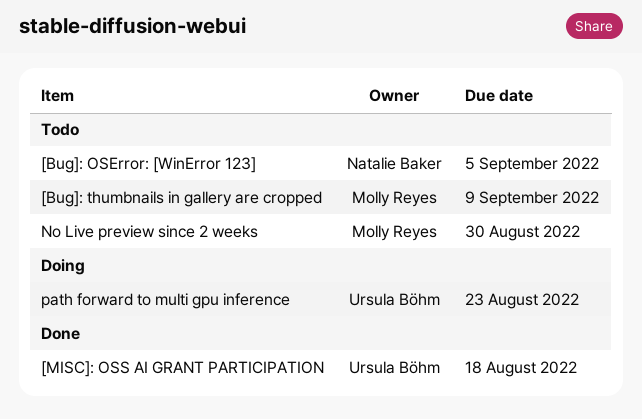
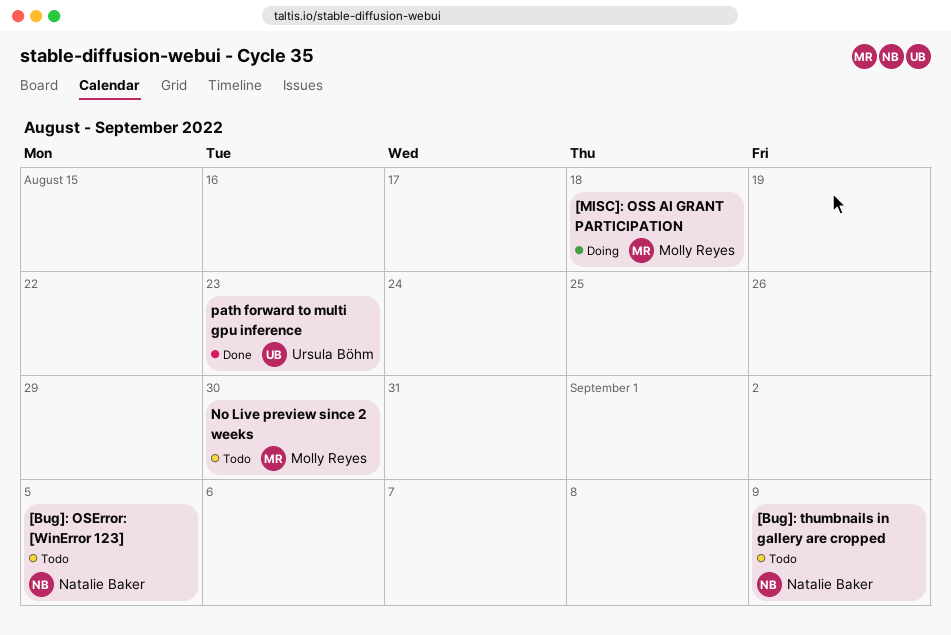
[Bug]: thumbnails in gallery are cropped, owner: Molly Reyes -> Natalie Baker
[MISC]: OSS AI GRANT PARTICIPATION, status: Done -> Doing
[MISC]: OSS AI GRANT PARTICIPATION, owner: Ursula Böhm -> Molly Reyes
path forward to multi gpu inference, status: Doing -> Done

